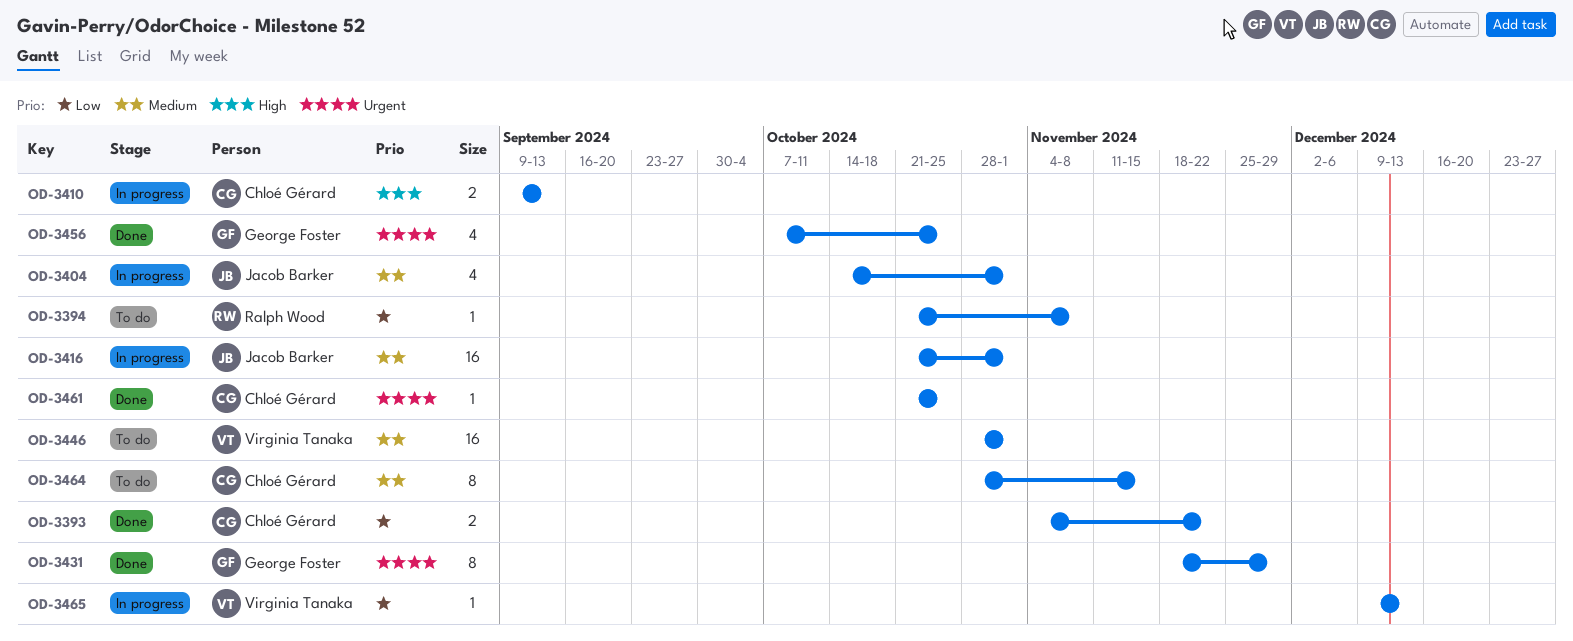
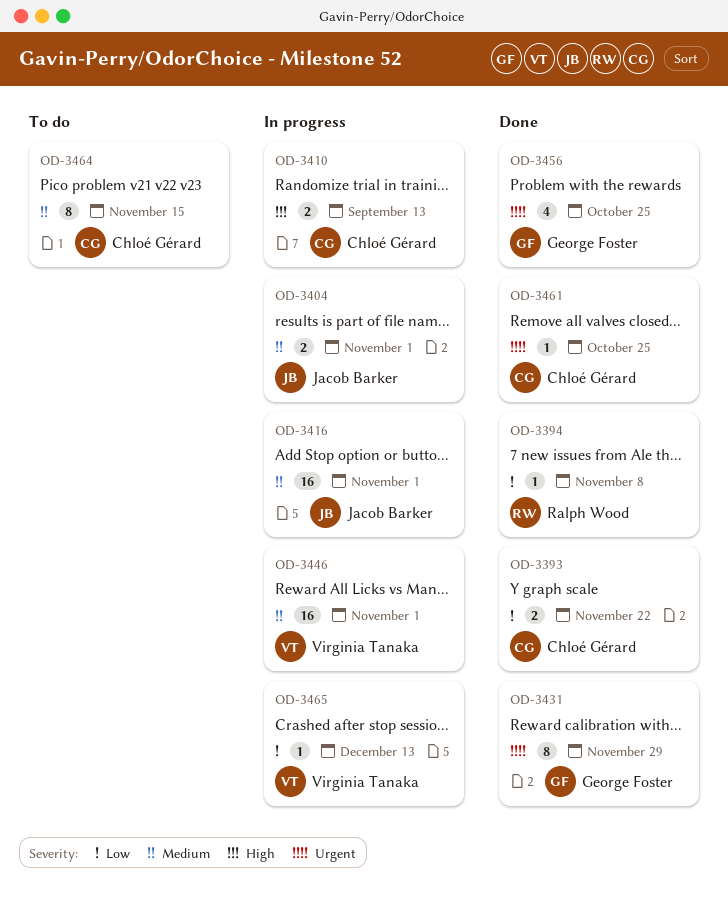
OD-3394, status: To do -> Done
OD-3404, estimate: 4 -> 2
OD-3446, status: To do -> In progress

